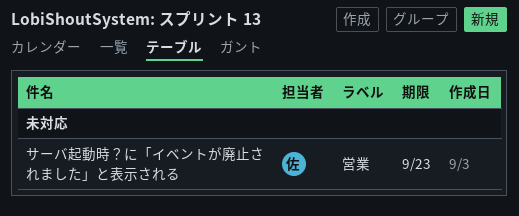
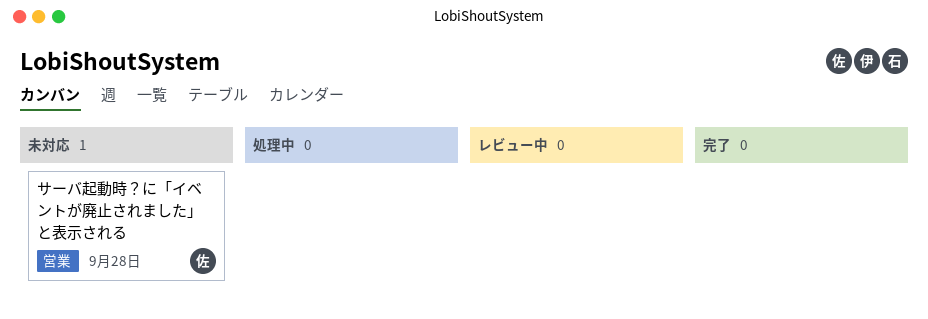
サーバ起動時？に「イベントが廃止されました」と表示される, due: Sep 23 -> Sep 28

